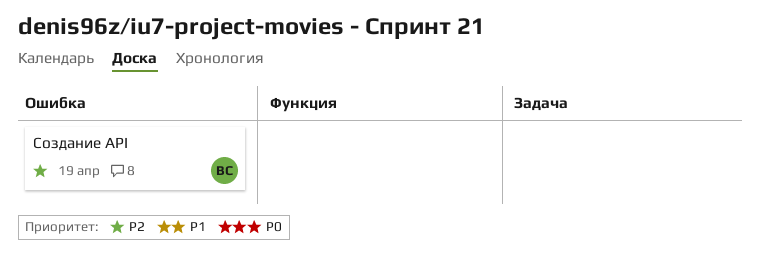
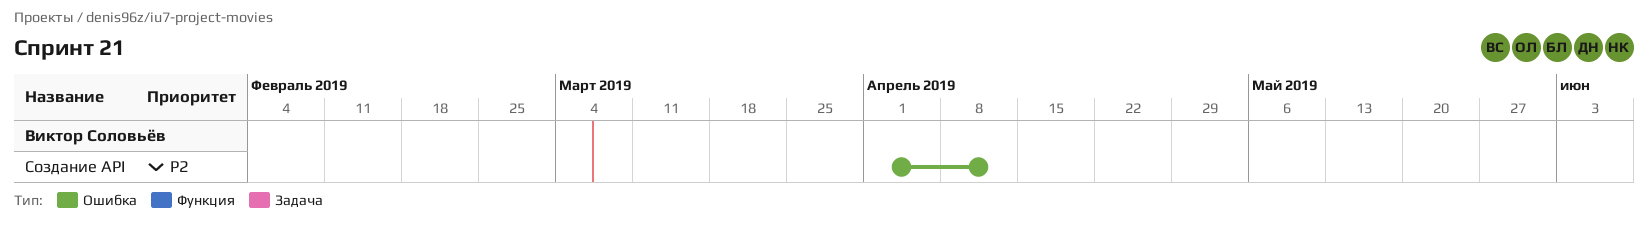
Создание API, due: Apr 19 -> Apr 12

